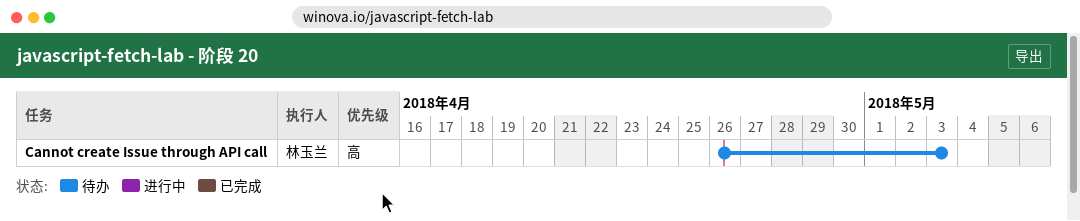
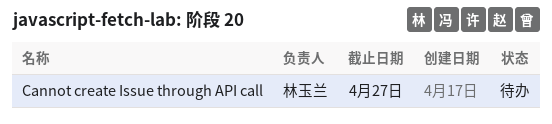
Cannot create Issue through API call, due: May 3 -> Apr 27

